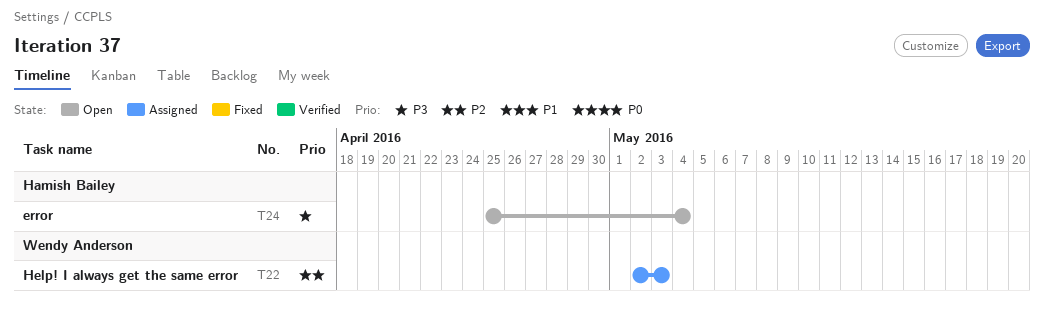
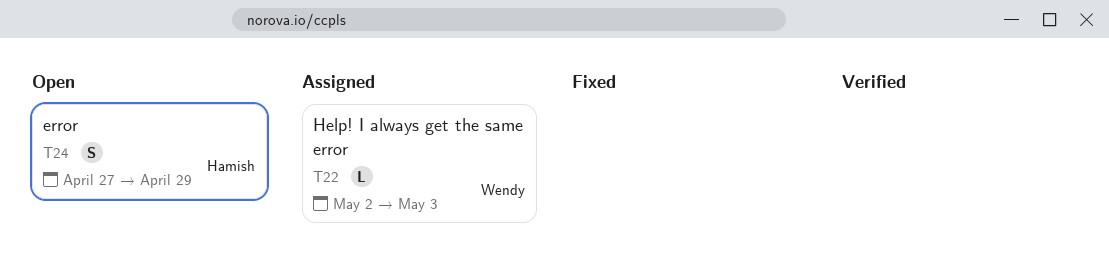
T24, start: Apr 25 -> Apr 27
T24, due: May 4 -> Apr 29

